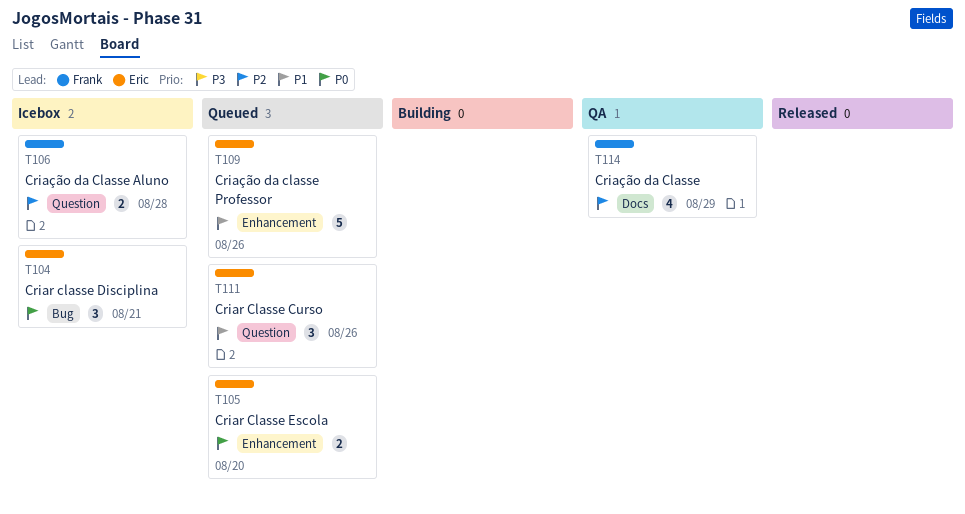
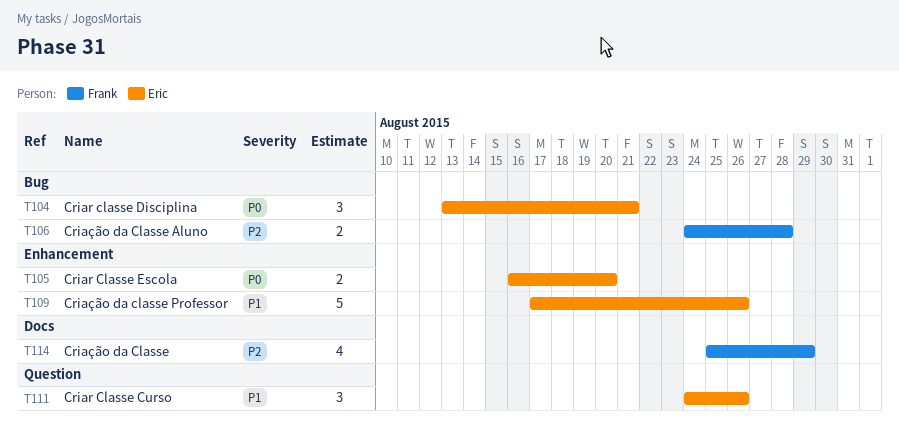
T106, label: Question -> Bug

